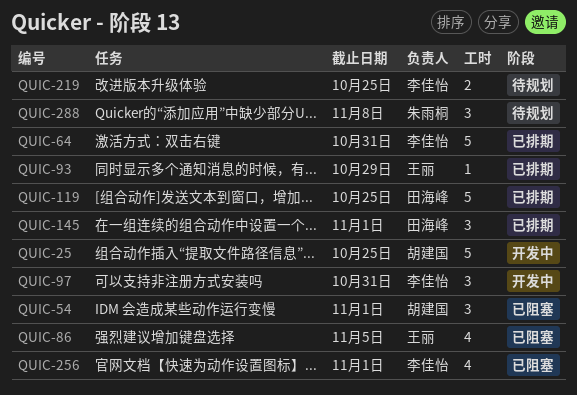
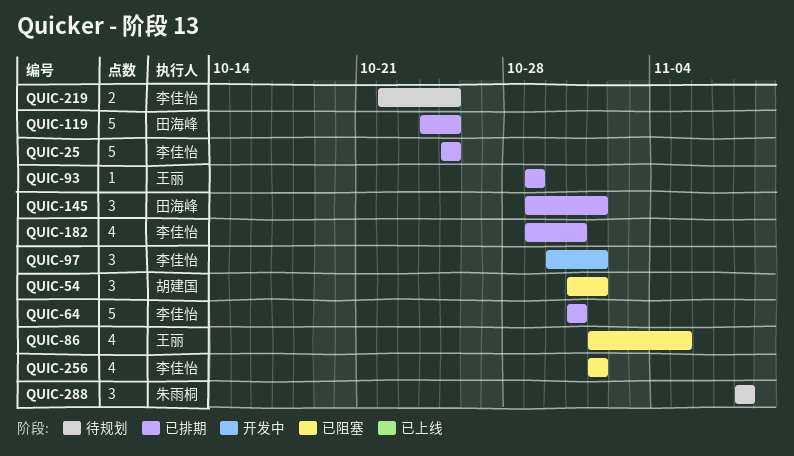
QUIC-25, status: 开发中 -> 已排期
QUIC-25, owner: 胡建国 -> 李佳怡
QUIC-97, due: Oct 31 -> Nov 1
QUIC-182: none -> present

